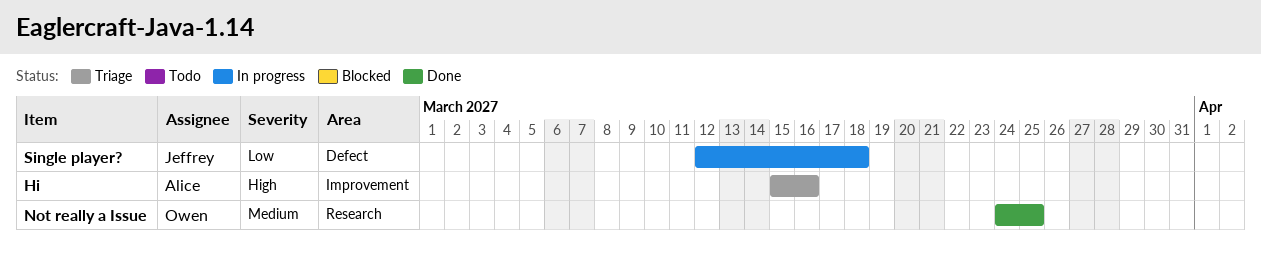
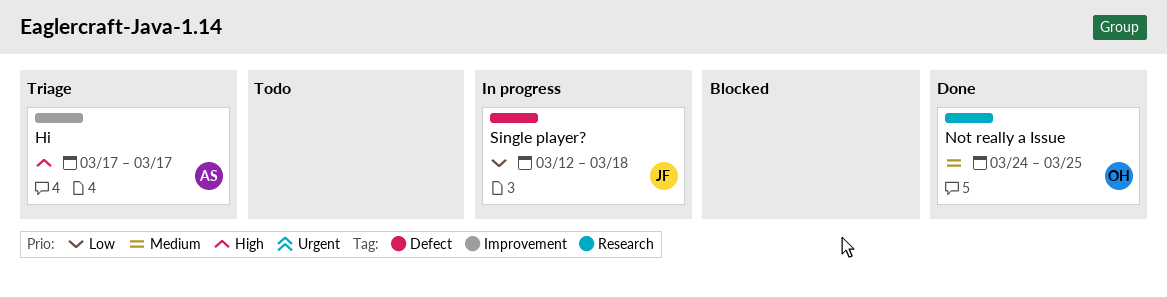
Hi, start: Mar 15 -> Mar 17
Hi, due: Mar 16 -> Mar 17

